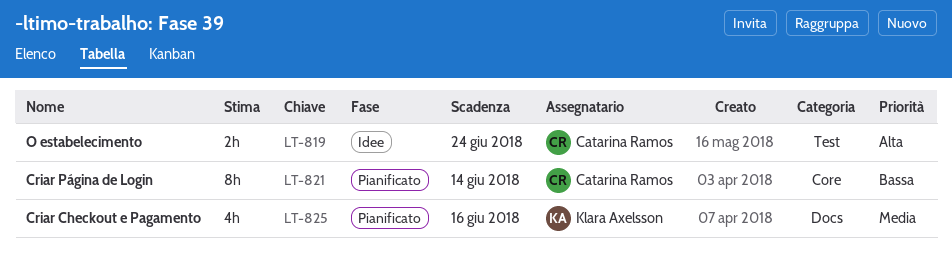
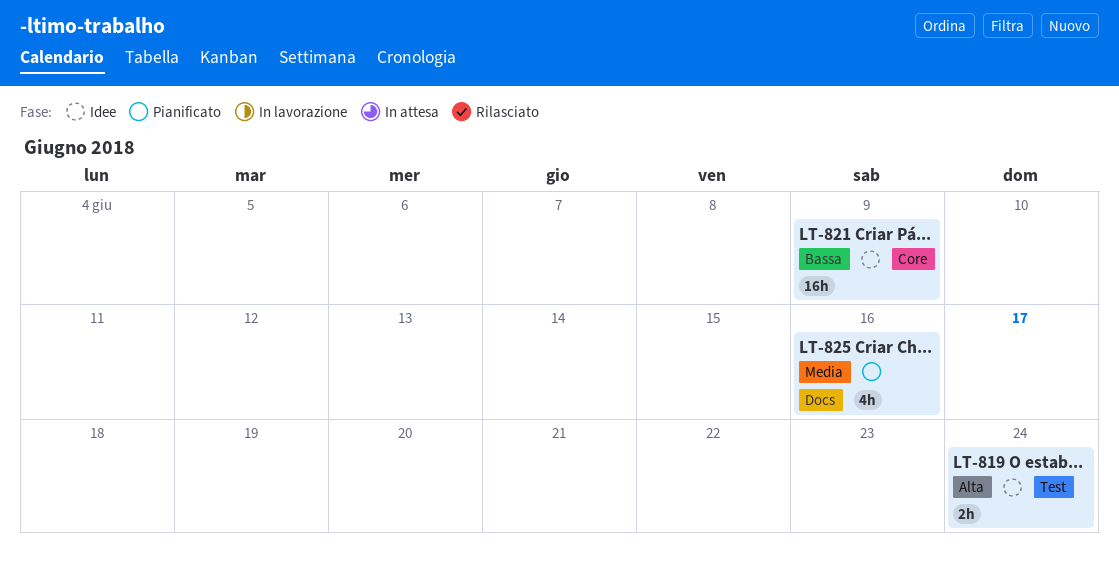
LT-821, status: Pianificato -> Idee
LT-821, estimate: 8h -> 16h
LT-821, due: Jun 14 -> Jun 9

